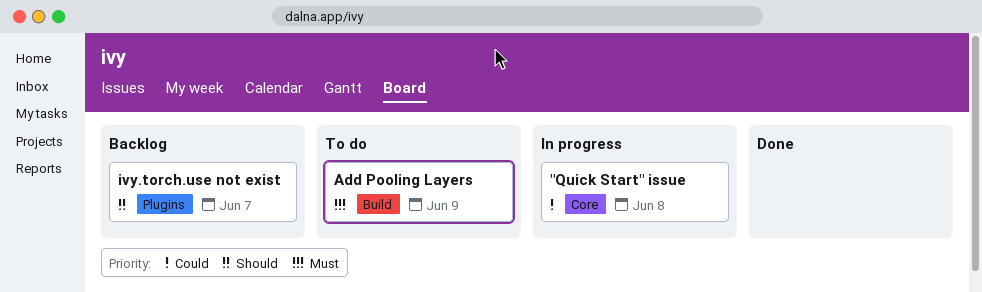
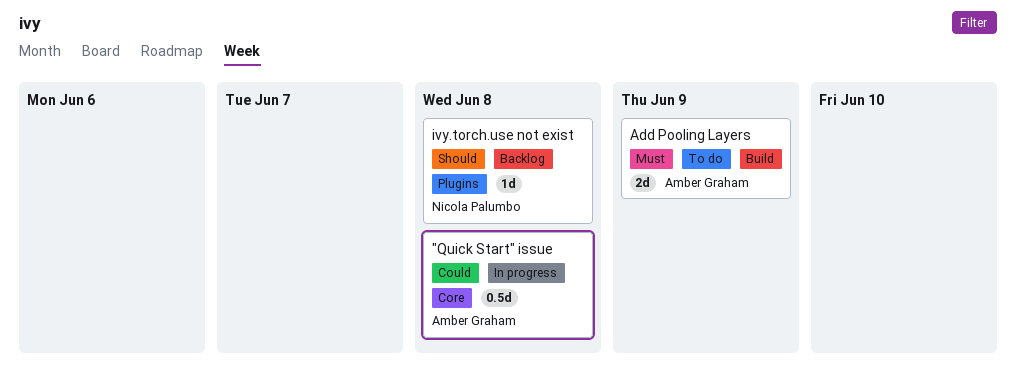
ivy.torch.use not exist, due: Jun 7 -> Jun 8

